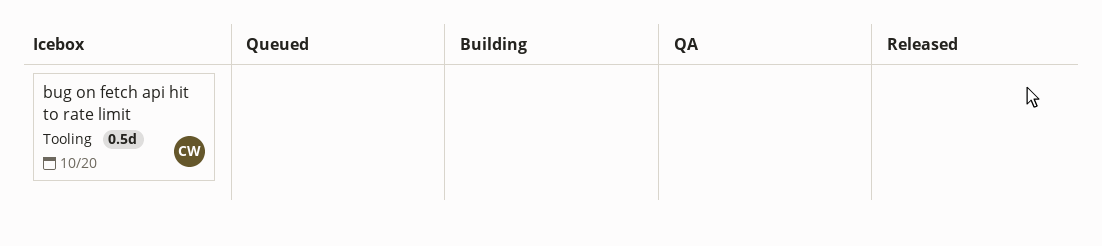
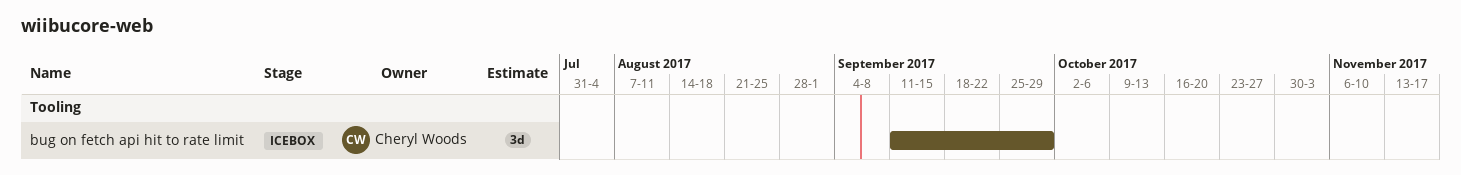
bug on fetch api hit to rate limit, estimate: 0.5d -> 3d
bug on fetch api hit to rate limit, due: Oct 20 -> Sep 29

